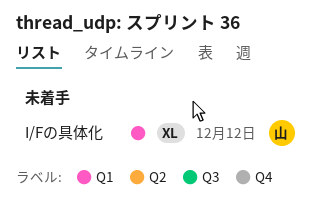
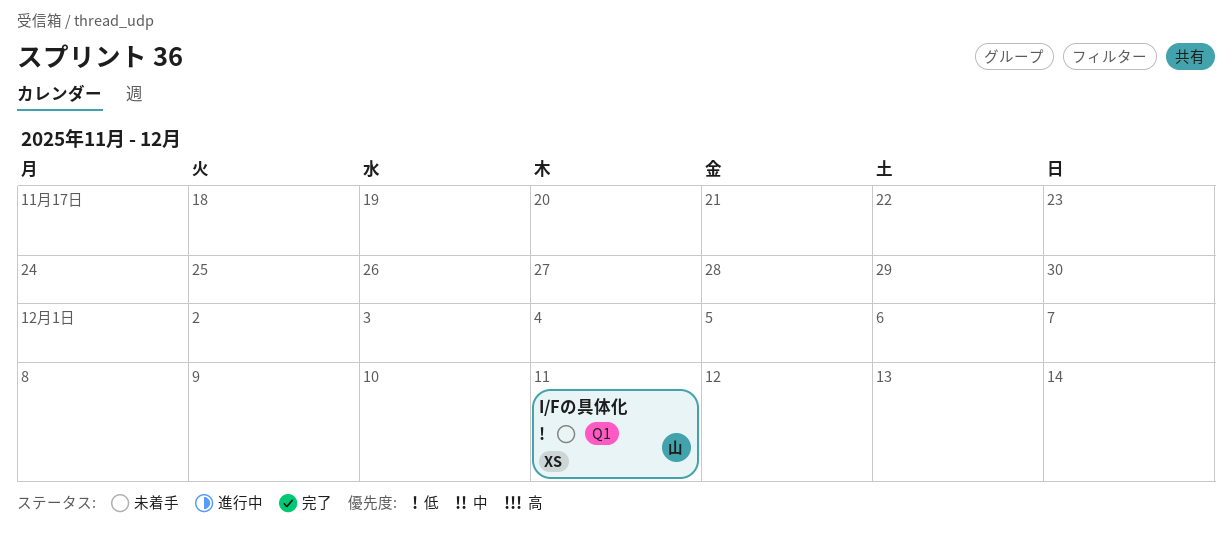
I/Fの具体化, estimate: XL -> XS
I/Fの具体化, due: Dec 12 -> Dec 11

